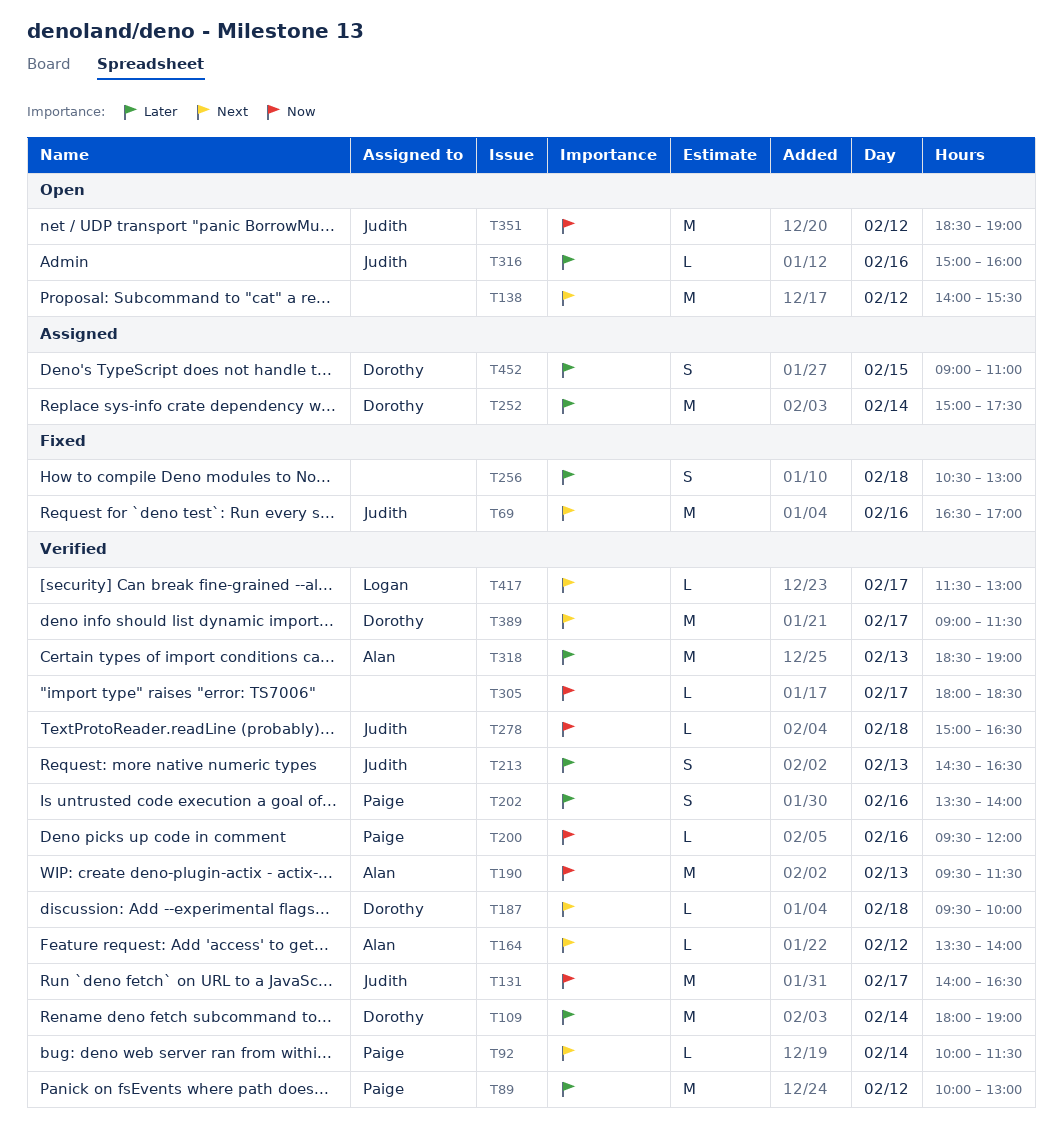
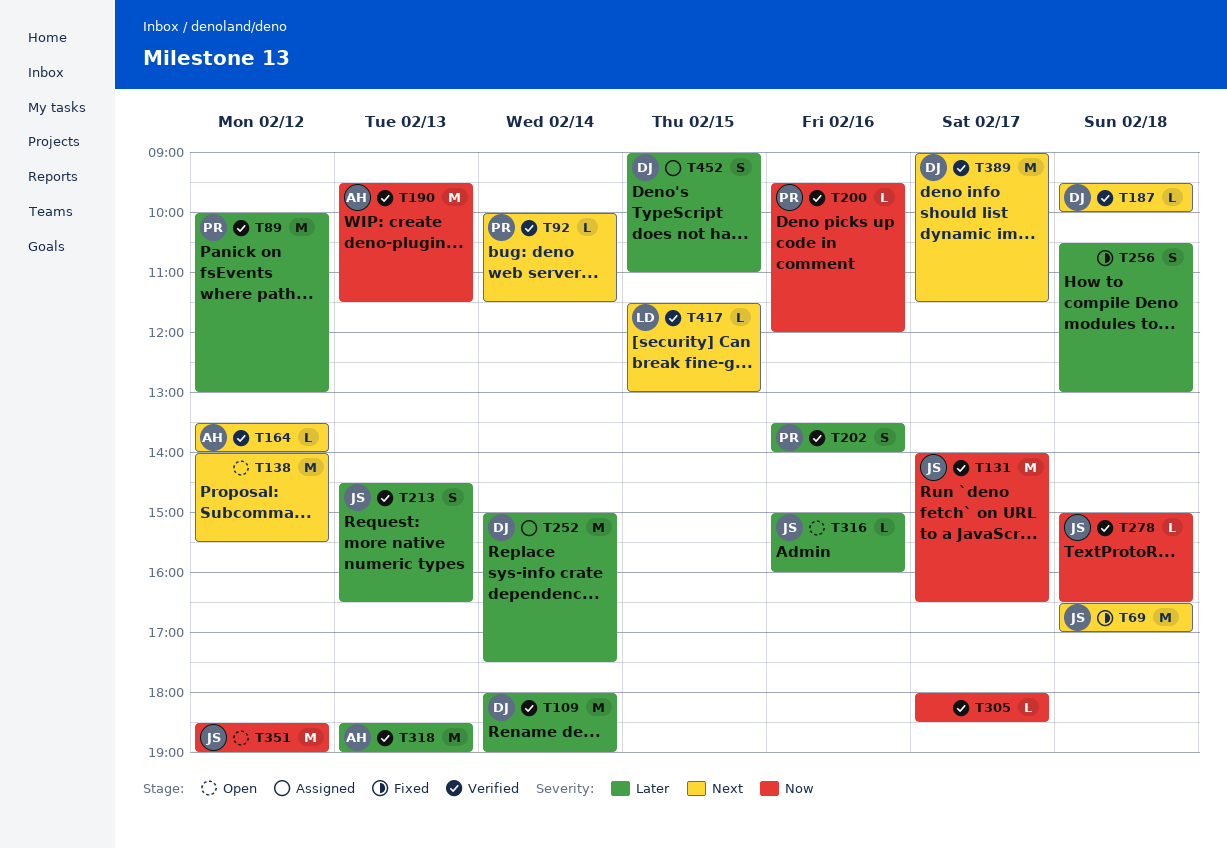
T69, day: Feb 16 -> Feb 18
T417, day: Feb 17 -> Feb 15

